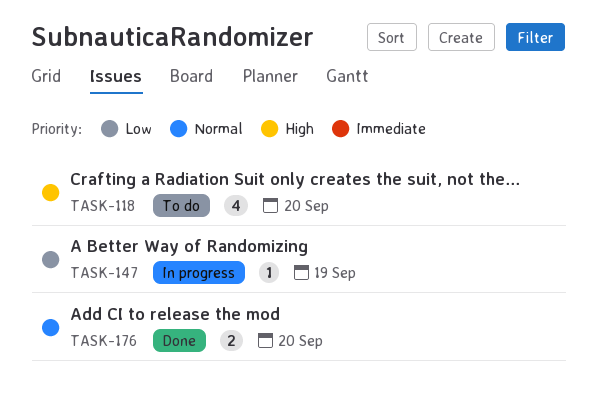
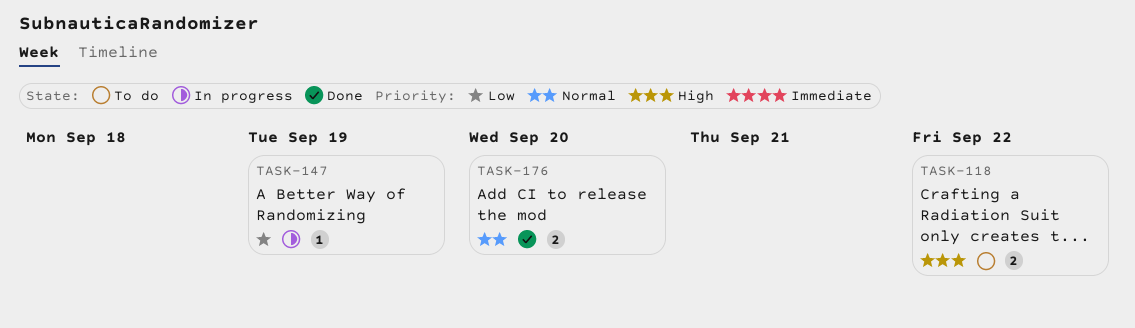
TASK-118, estimate: 4 -> 2
TASK-118, due: Sep 20 -> Sep 22

